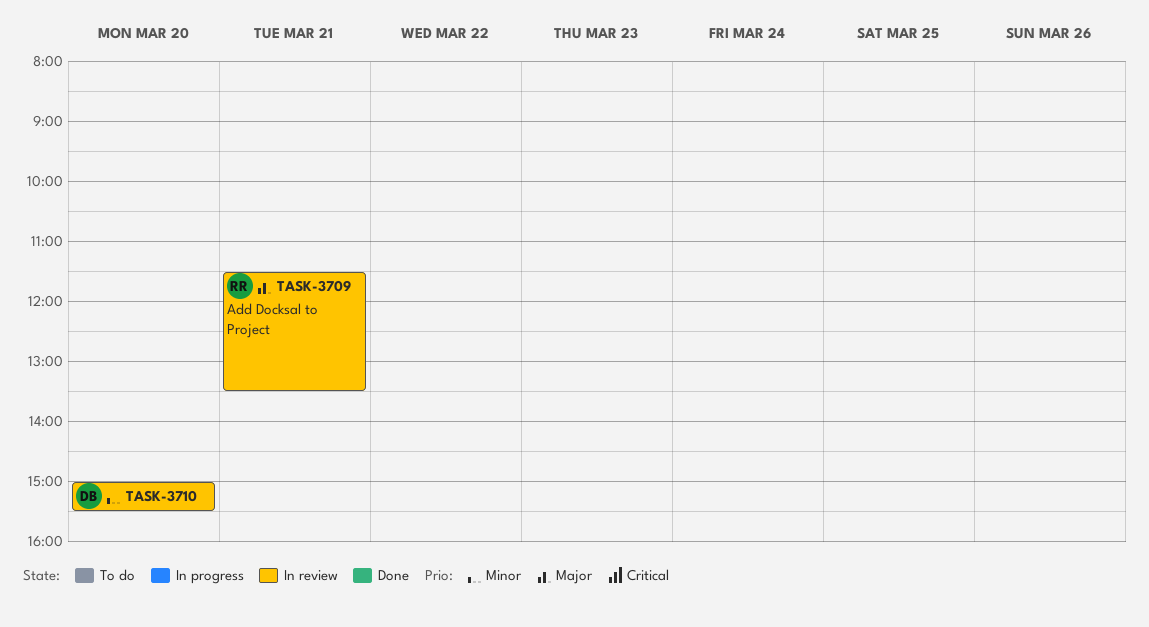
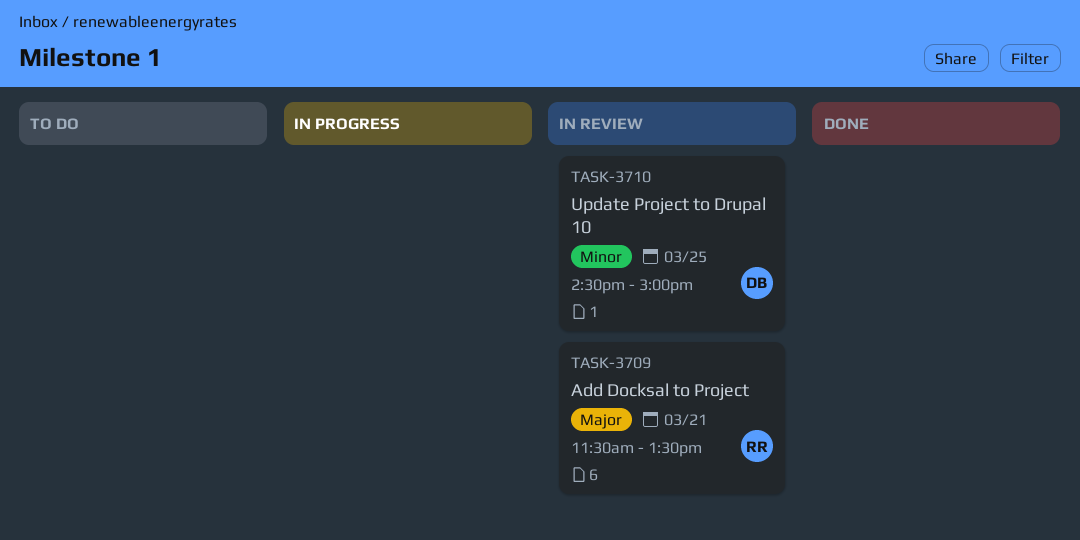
TASK-3710, day: Mar 20 -> Mar 25
TASK-3710, begins: 15:00 -> 14:30
TASK-3710, ends: 15:30 -> 15:00

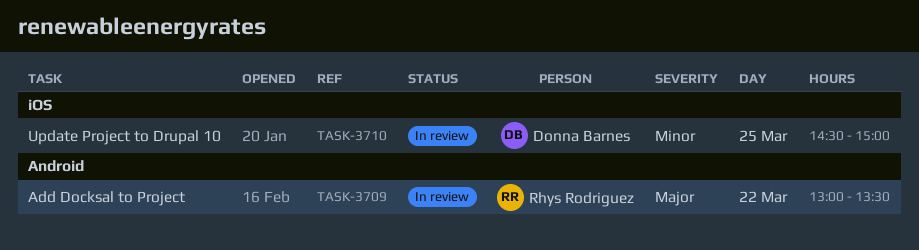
TASK-3709, day: Mar 21 -> Mar 22
TASK-3709, begins: 11:30 -> 13:00

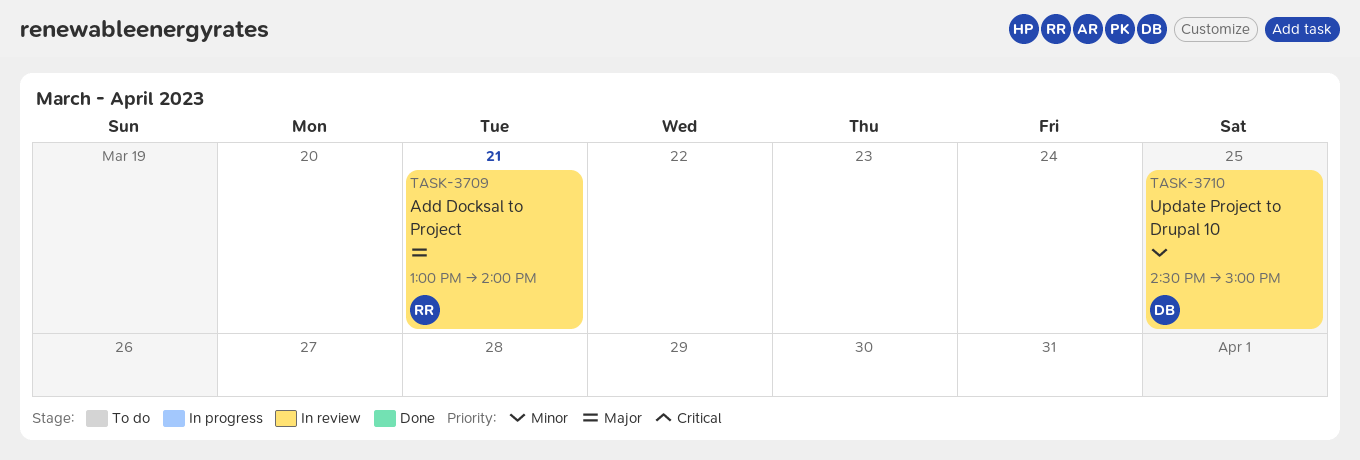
TASK-3709, day: Mar 22 -> Mar 21
TASK-3709, ends: 13:30 -> 14:00

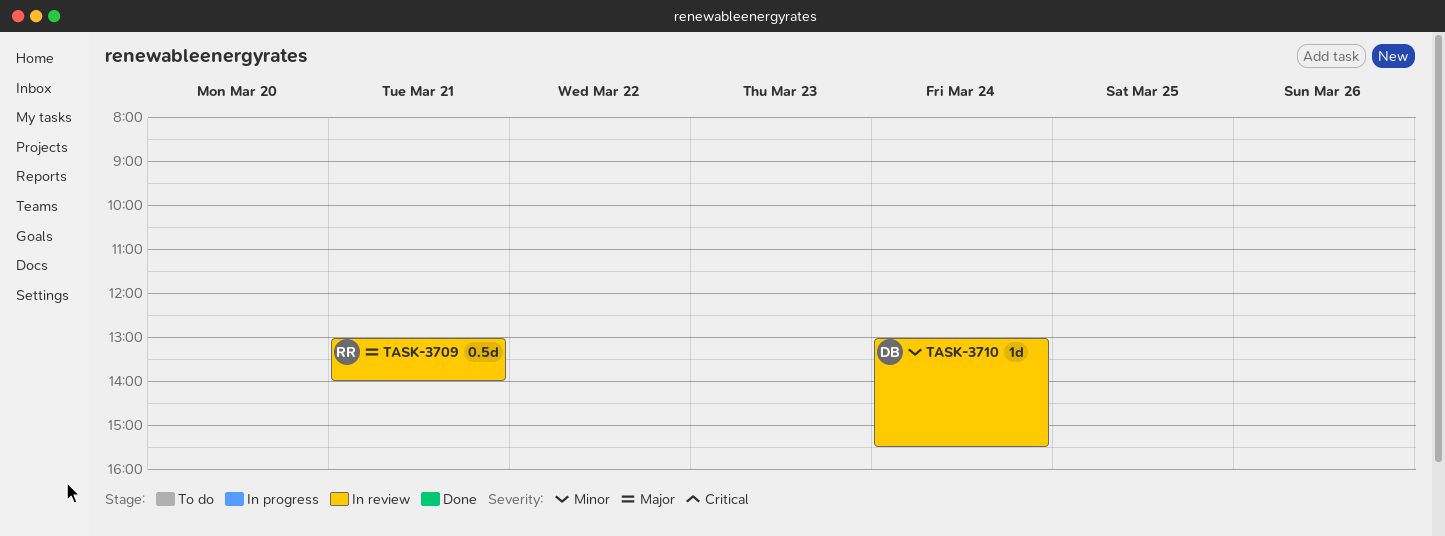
TASK-3710, day: Mar 25 -> Mar 24
TASK-3710, begins: 14:30 -> 13:00
TASK-3710, ends: 15:00 -> 15:30

